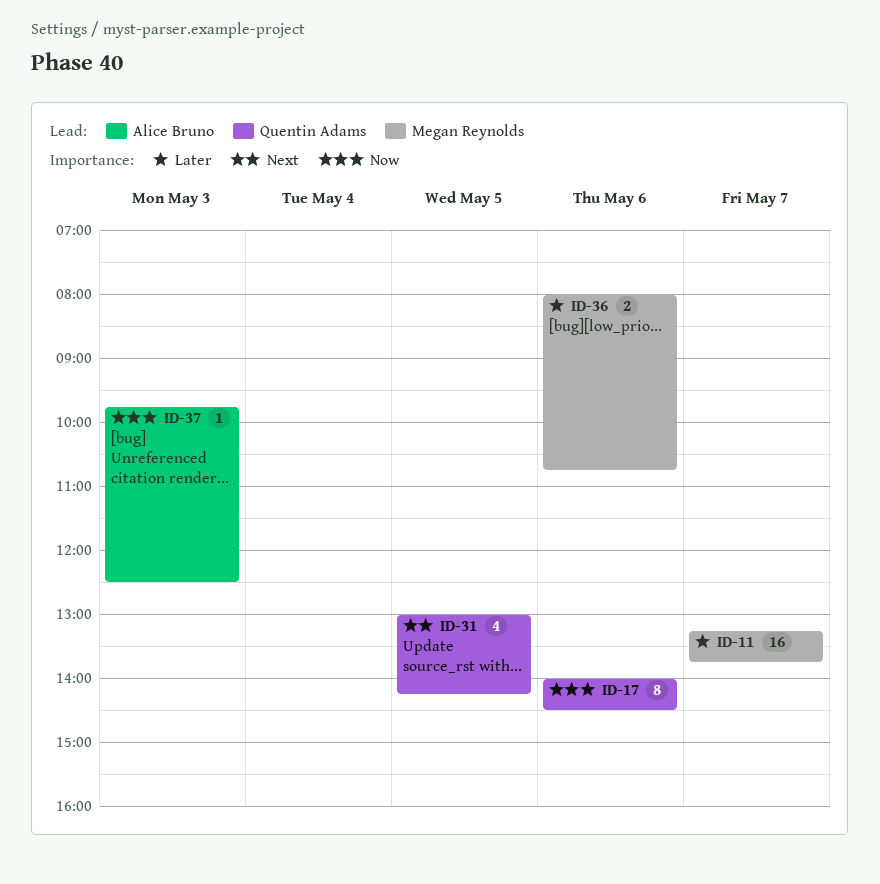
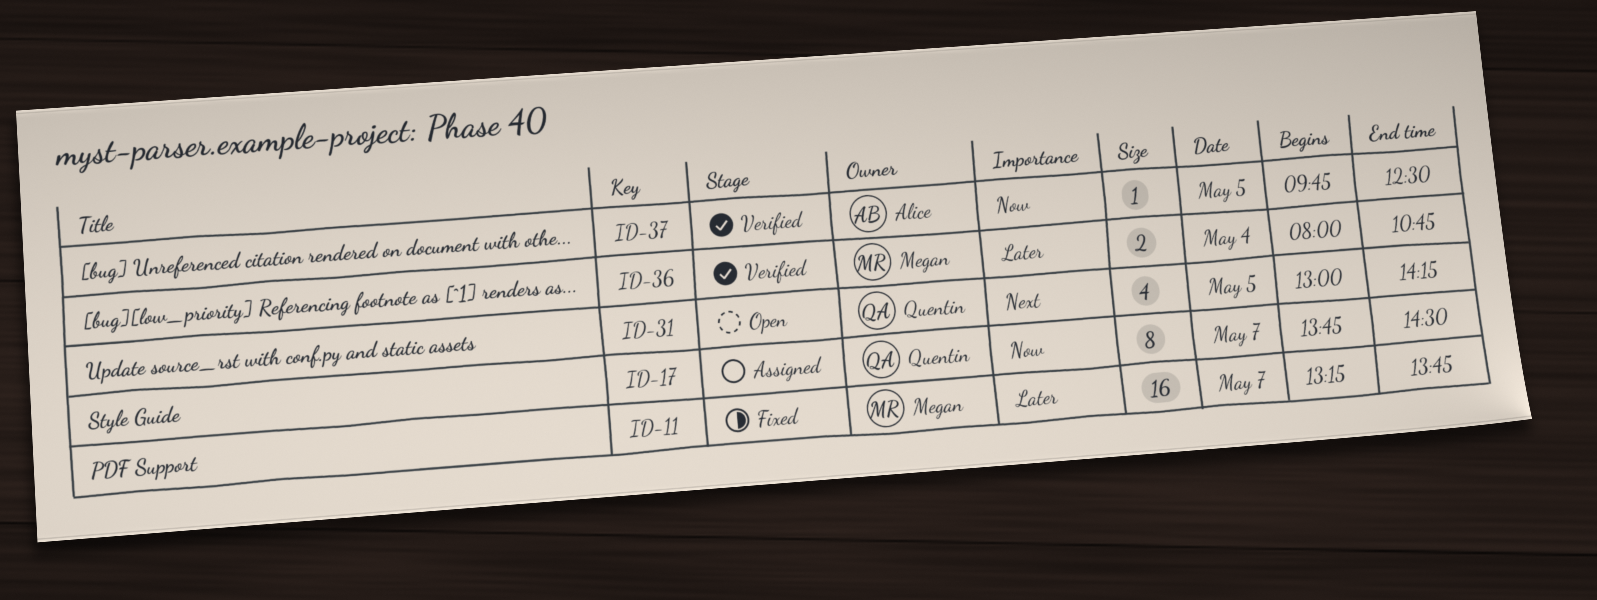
ID-17, day: May 6 -> May 7
ID-17, begins: 14:00 -> 13:45
ID-36, day: May 6 -> May 4
ID-37, day: May 3 -> May 5

